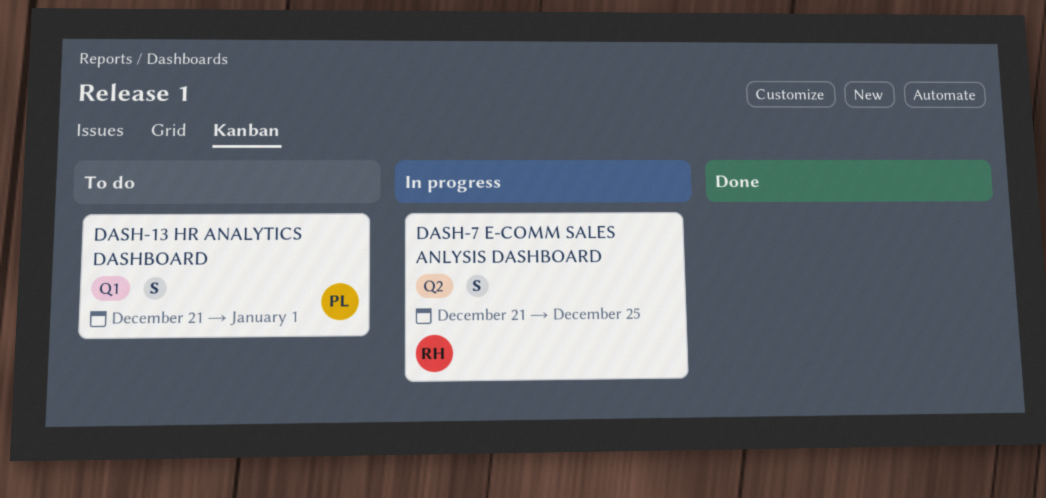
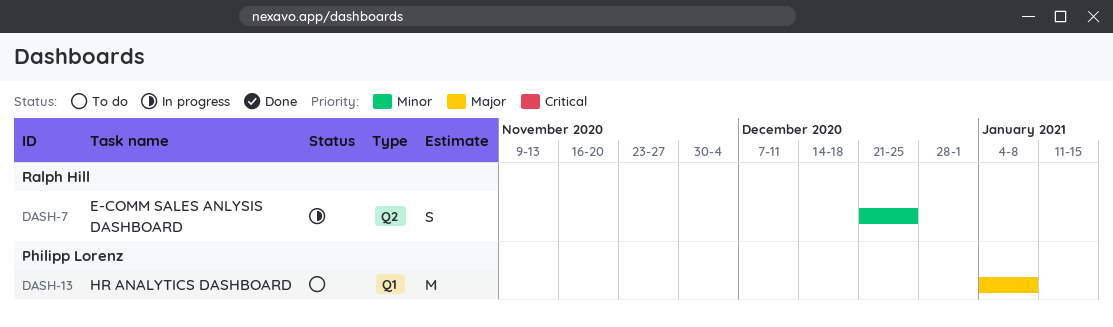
DASH-13, estimate: S -> M
DASH-13, start: Dec 21 -> Jan 4
DASH-13, due: Jan 1 -> Jan 8

